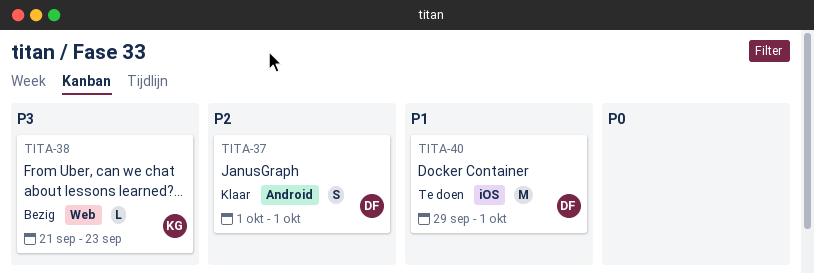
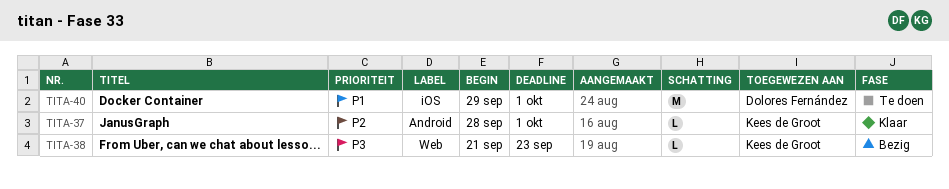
TITA-37, owner: Dolores Fernández -> Kees de Groot
TITA-37, estimate: S -> L
TITA-37, start: Oct 1 -> Sep 28

